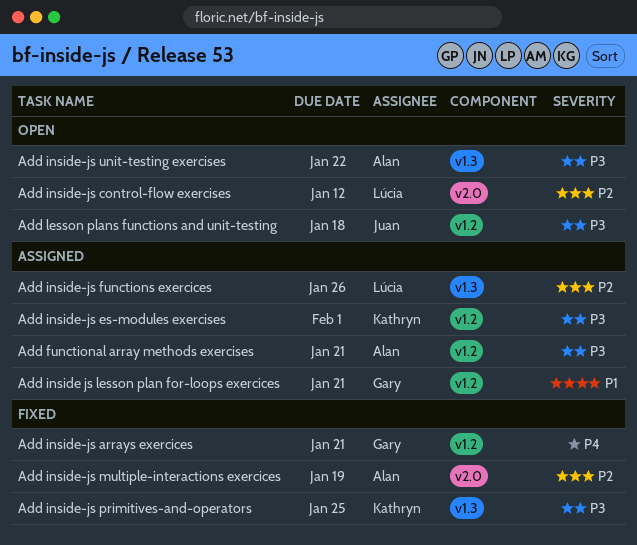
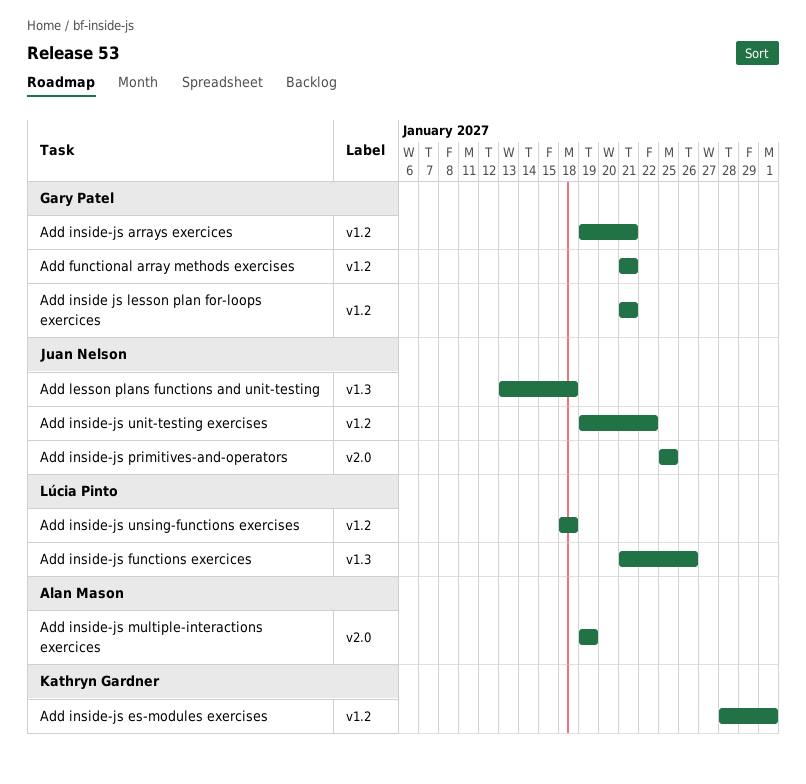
Add functional array methods exercises, owner: Alan Mason -> Gary Patel
Add inside-js control-flow exercises: present -> none
Add inside-js primitives-and-operators, owner: Kathryn Gardner -> Juan Nelson
Add inside-js primitives-and-operators, label: v1.3 -> v2.0
Add inside-js unit-testing exercises, owner: Alan Mason -> Juan Nelson
Add inside-js unit-testing exercises, label: v1.3 -> v1.2
Add inside-js unsing-functions exercises: none -> present
Add lesson plans functions and unit-testing, label: v1.2 -> v1.3

